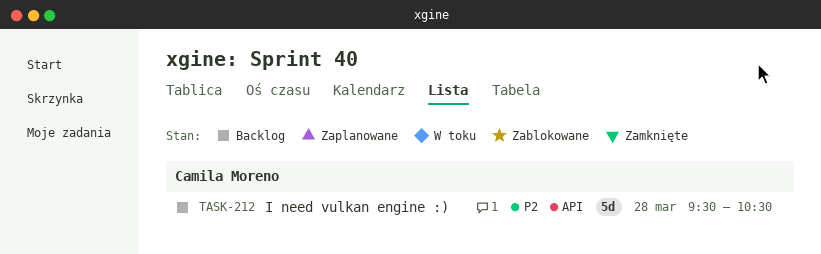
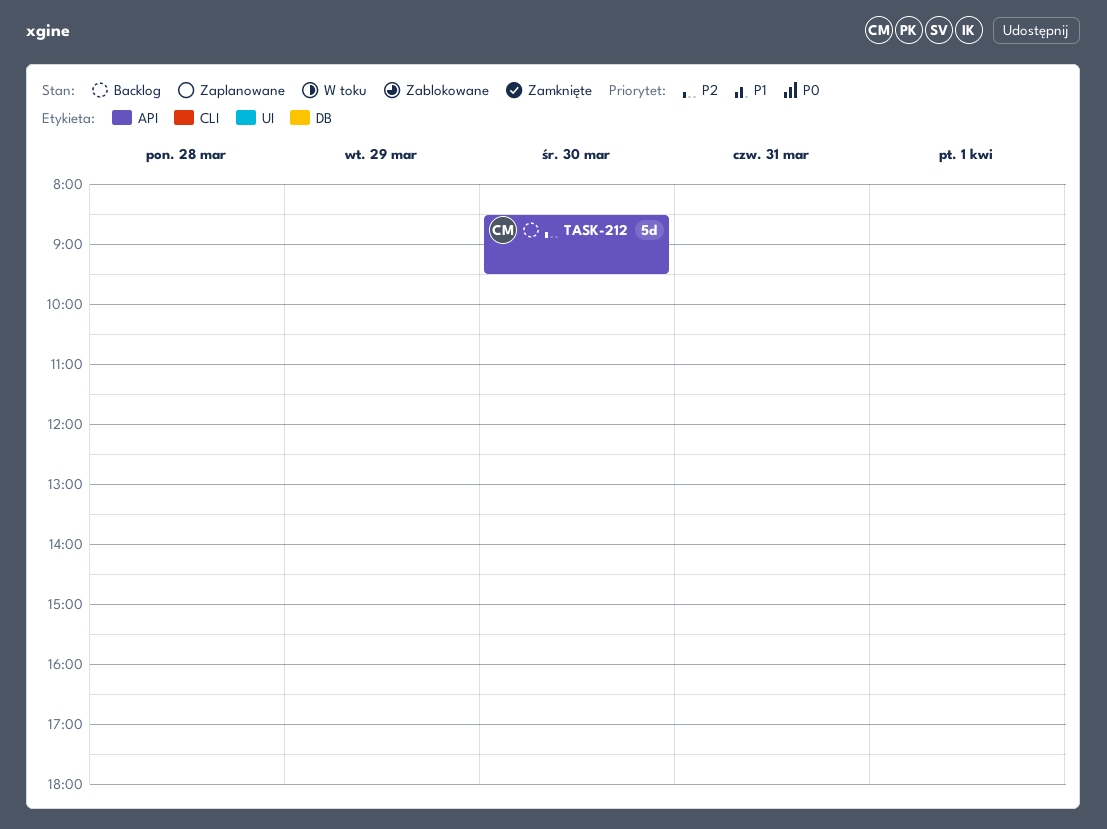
TASK-212, day: Mar 28 -> Mar 30
TASK-212, begins: 09:30 -> 08:30
TASK-212, ends: 10:30 -> 09:30

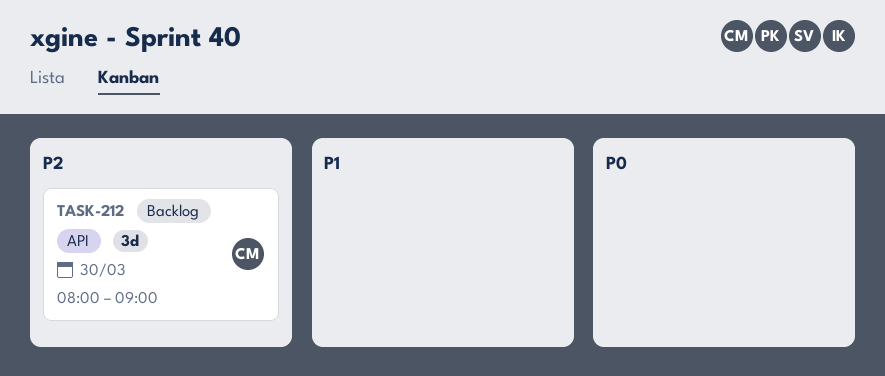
TASK-212, estimate: 5d -> 3d
TASK-212, begins: 08:30 -> 08:00
TASK-212, ends: 09:30 -> 09:00

